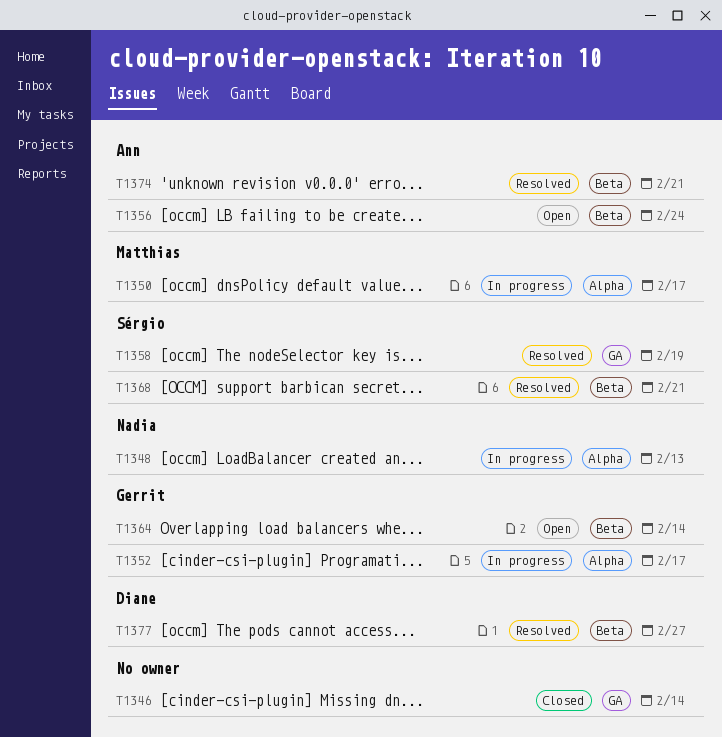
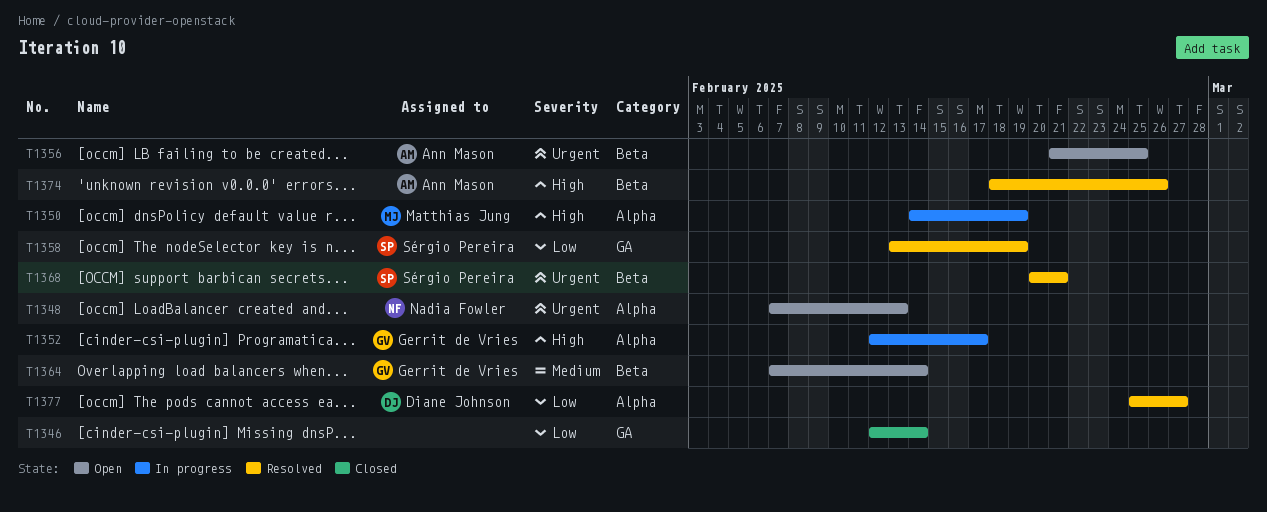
T1348, status: In progress -> Open
T1350, due: Feb 17 -> Feb 19
T1356, due: Feb 24 -> Feb 25
T1374, due: Feb 21 -> Feb 26
T1377, label: Beta -> Alpha

